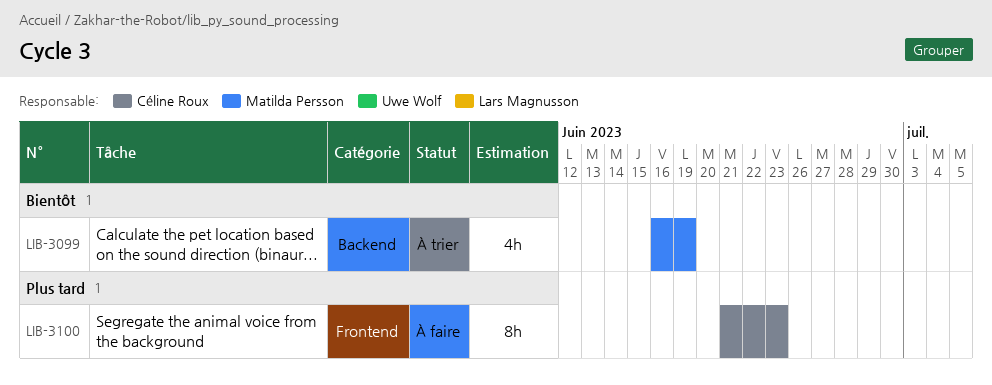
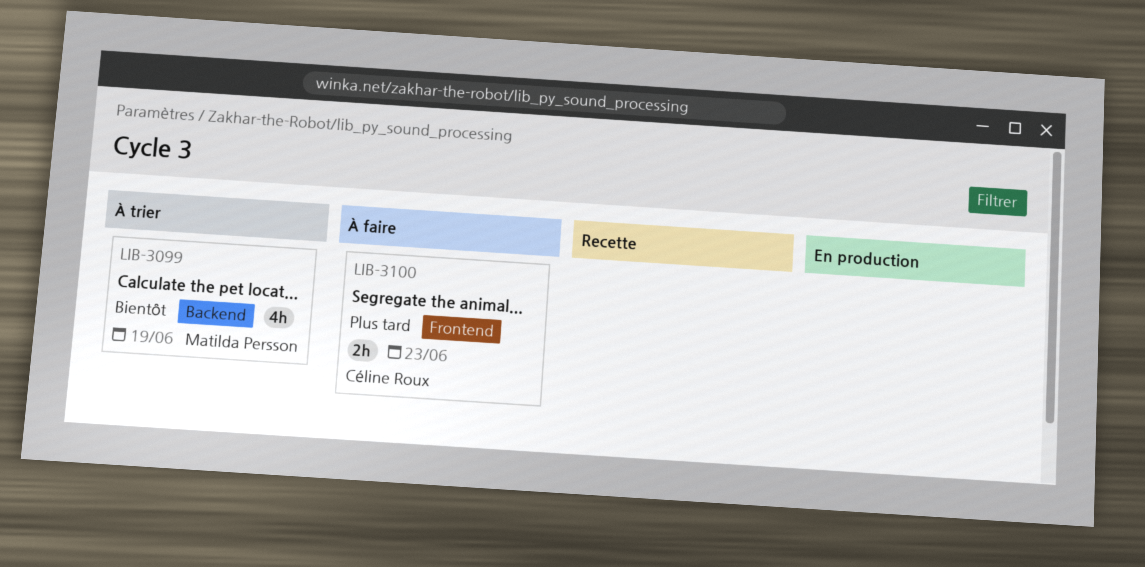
LIB-3100, estimate: 8h -> 2h

